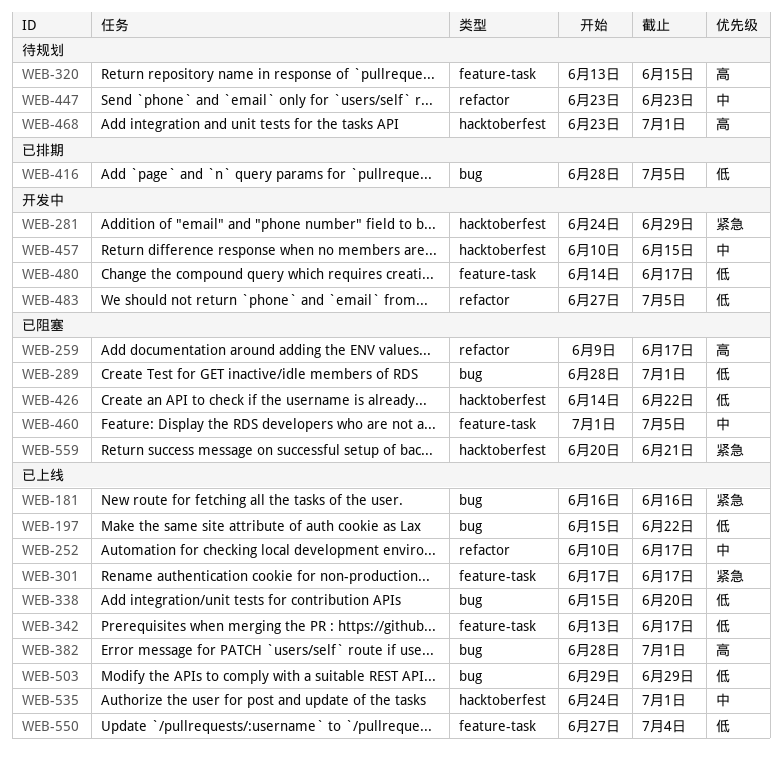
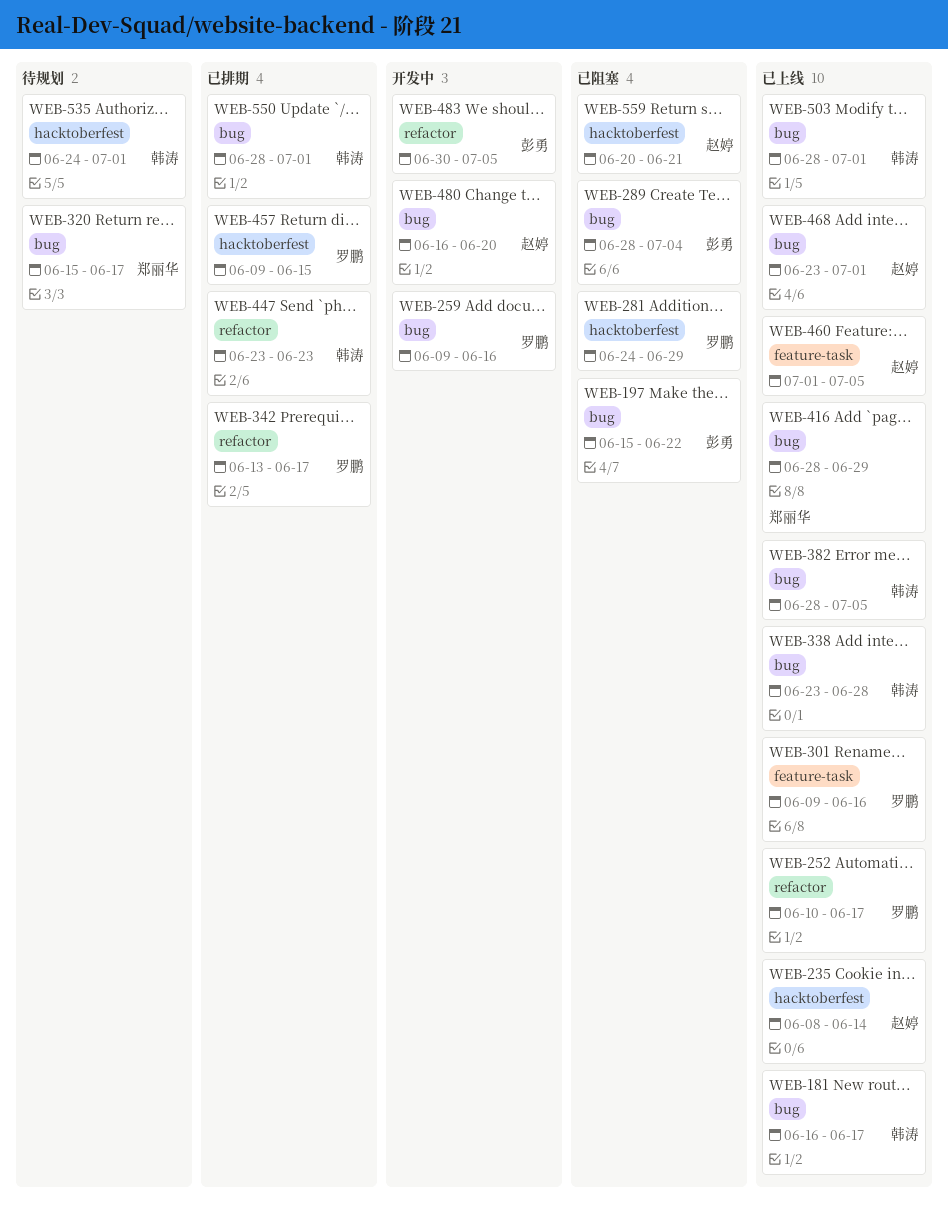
WEB-181, due: Jun 16 -> Jun 17
WEB-197, status: 已上线 -> 已阻塞
WEB-235: none -> present
WEB-259, status: 已阻塞 -> 开发中
WEB-259, label: refactor -> bug
WEB-259, due: Jun 17 -> Jun 16
WEB-281, status: 开发中 -> 已阻塞
WEB-289, due: Jul 1 -> Jul 4
WEB-301, start: Jun 17 -> Jun 9
WEB-301, due: Jun 17 -> Jun 16
WEB-320, label: feature-task -> bug
WEB-320, start: Jun 13 -> Jun 15
WEB-320, due: Jun 15 -> Jun 17
WEB-338, start: Jun 15 -> Jun 23
WEB-338, due: Jun 20 -> Jun 28
WEB-342, status: 已上线 -> 已排期
WEB-342, label: feature-task -> refactor
WEB-382, due: Jul 1 -> Jul 5
WEB-416, status: 已排期 -> 已上线
WEB-416, due: Jul 5 -> Jun 29
WEB-426: present -> none
WEB-447, status: 待规划 -> 已排期
WEB-457, status: 开发中 -> 已排期
WEB-457, start: Jun 10 -> Jun 9
WEB-460, status: 已阻塞 -> 已上线
WEB-468, status: 待规划 -> 已上线
WEB-468, label: hacktoberfest -> bug
WEB-480, label: feature-task -> bug
WEB-480, start: Jun 14 -> Jun 16
WEB-480, due: Jun 17 -> Jun 20
WEB-483, start: Jun 27 -> Jun 30
WEB-503, start: Jun 29 -> Jun 28
WEB-503, due: Jun 29 -> Jul 1
WEB-535, status: 已上线 -> 待规划
WEB-550, status: 已上线 -> 已排期
WEB-550, label: feature-task -> bug
WEB-550, start: Jun 27 -> Jun 28
WEB-550, due: Jul 4 -> Jul 1

